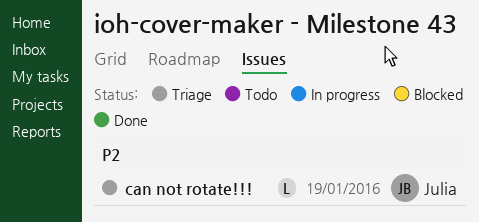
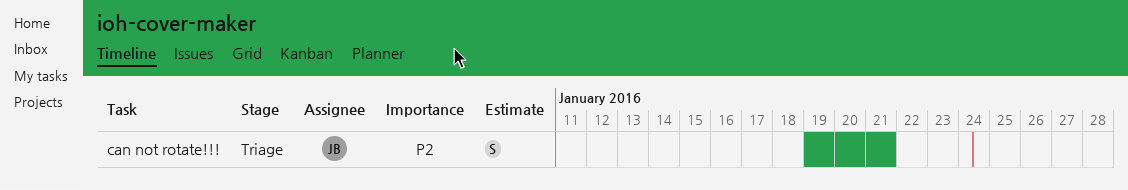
can not rotate!!!, estimate: L -> S
can not rotate!!!, due: Jan 19 -> Jan 21

